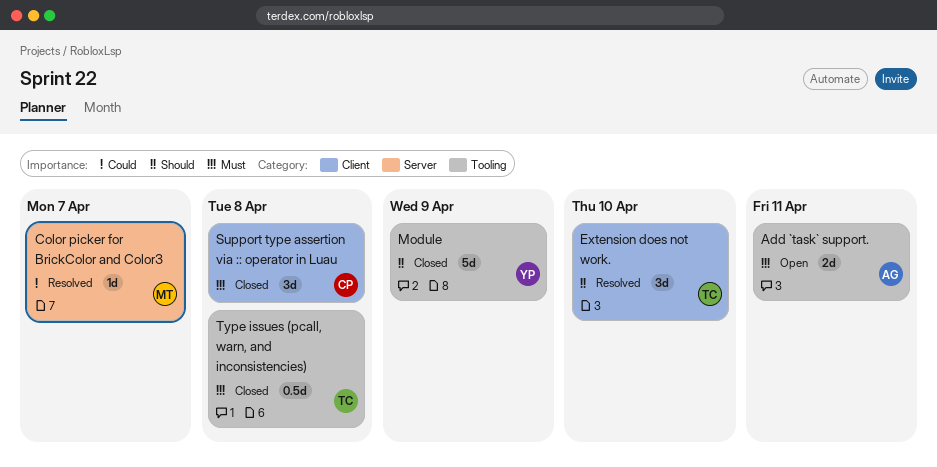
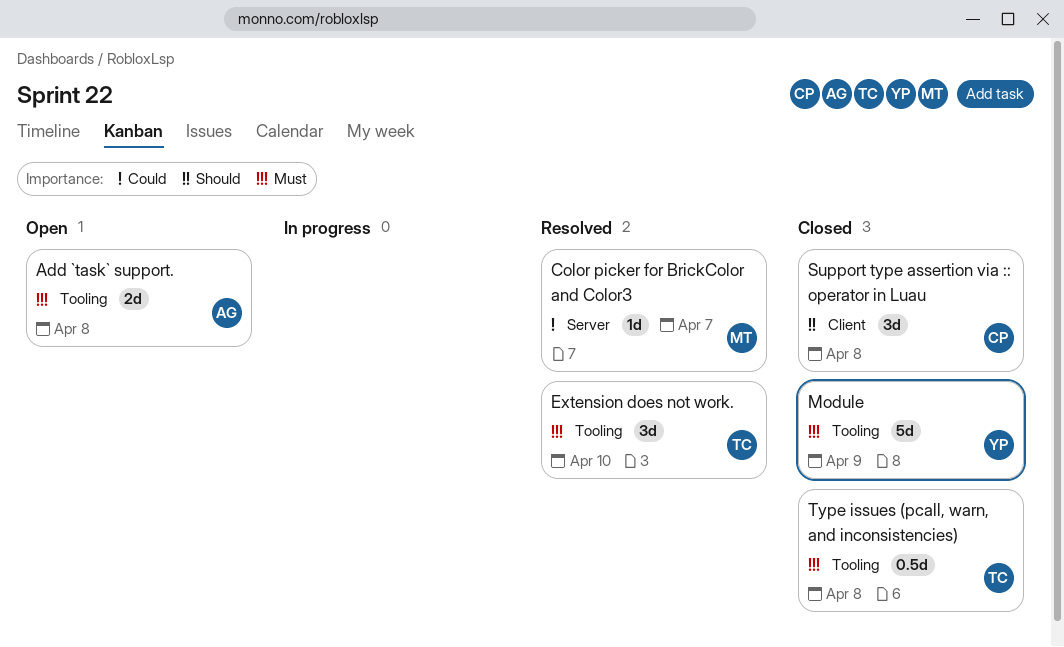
Add `task` support., due: Apr 11 -> Apr 8
Extension does not work., priority: Should -> Must
Extension does not work., label: Client -> Tooling
Module, priority: Should -> Must
Support type assertion via :: operator in Luau, priority: Must -> Should

